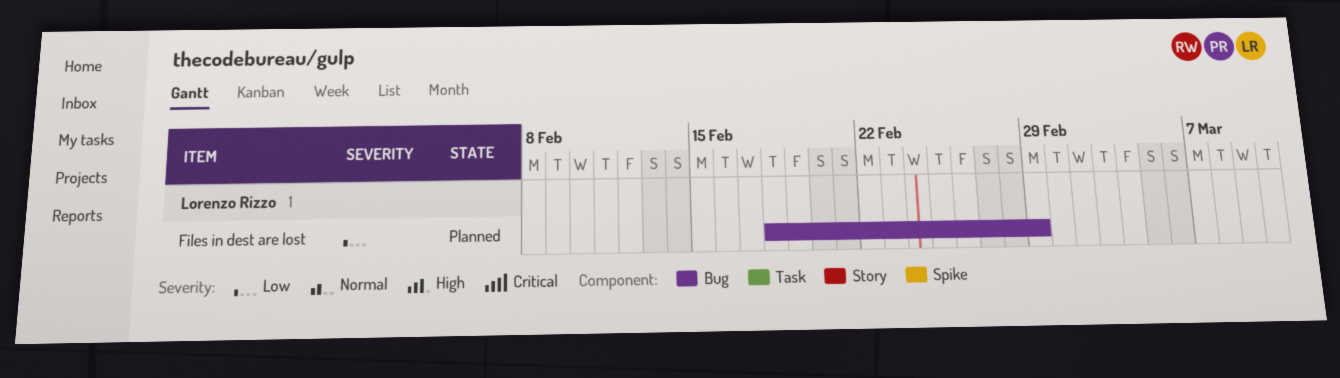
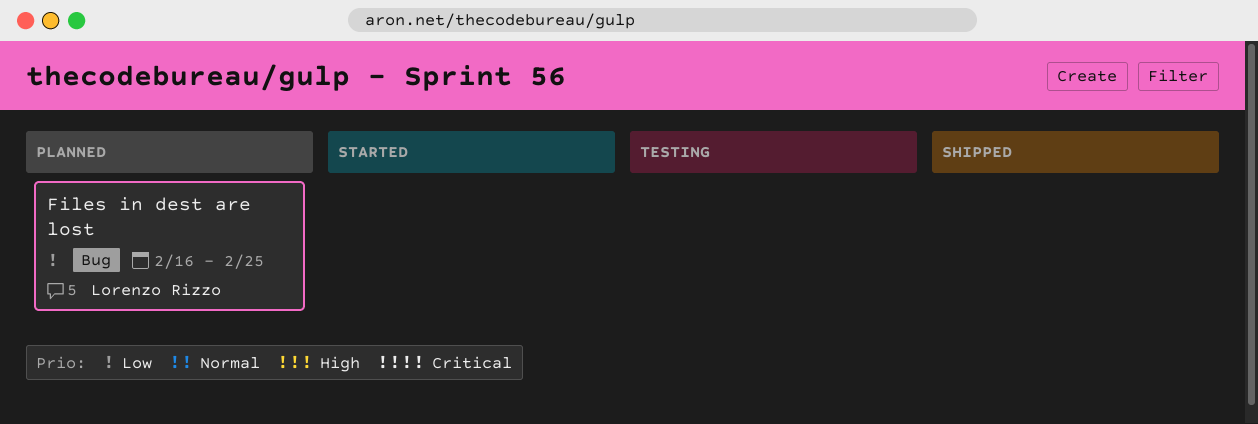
Files in dest are lost, start: Feb 18 -> Feb 16
Files in dest are lost, due: Feb 29 -> Feb 25

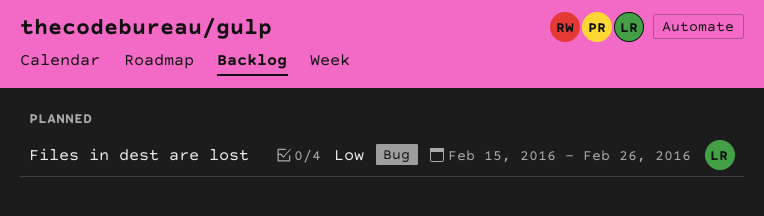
Files in dest are lost, start: Feb 16 -> Feb 15
Files in dest are lost, due: Feb 25 -> Feb 26

